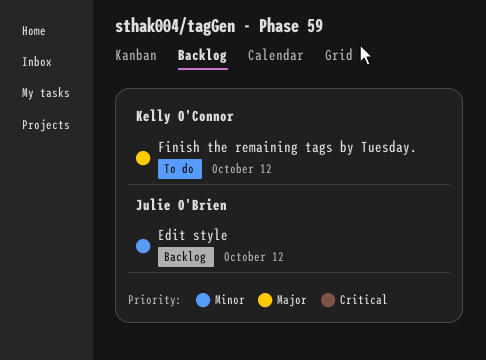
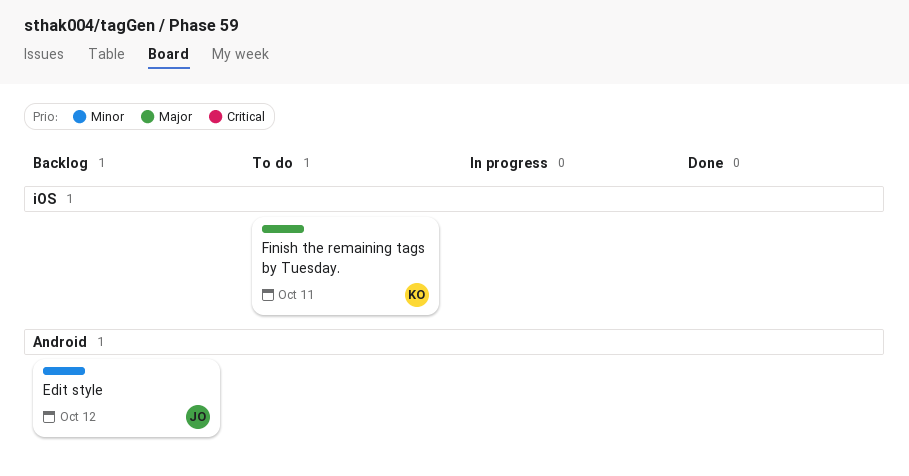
Finish the remaining tags by Tuesday., due: Oct 12 -> Oct 11

